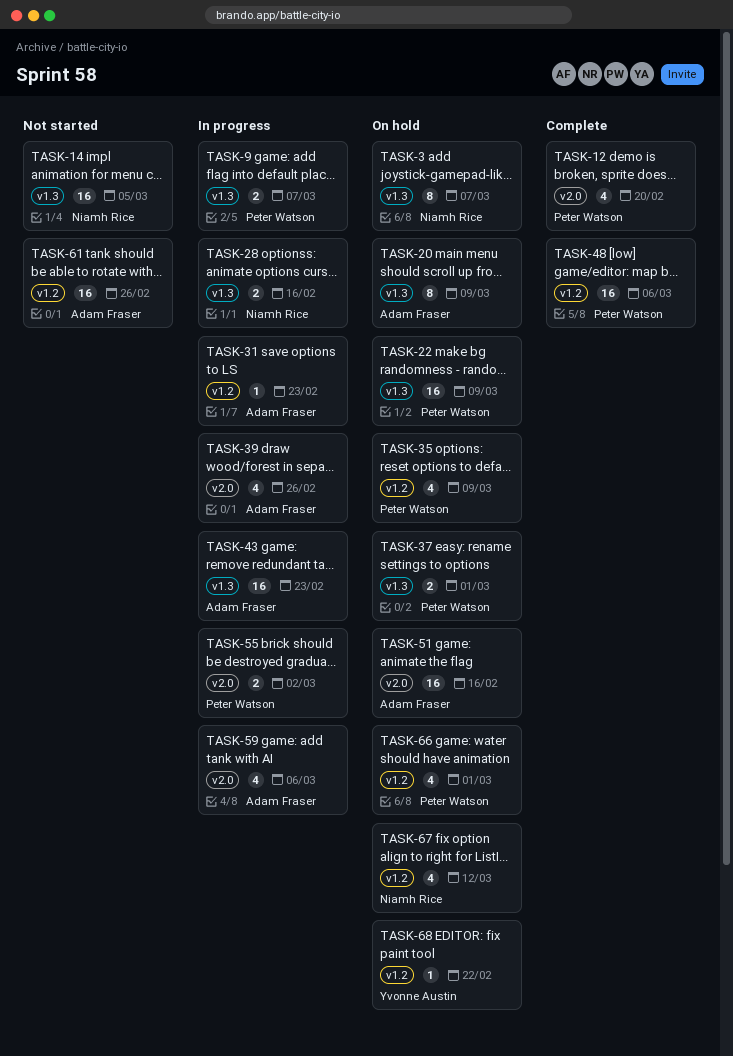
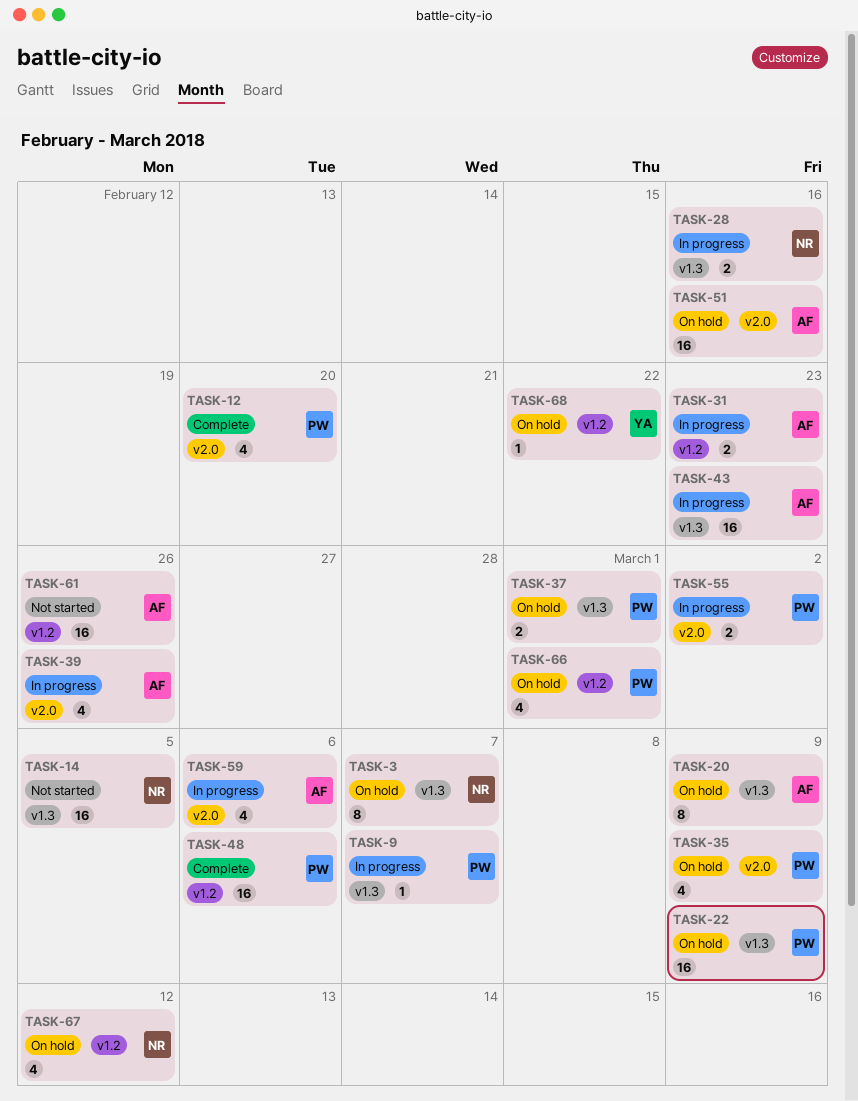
TASK-9, estimate: 2 -> 1
TASK-31, estimate: 1 -> 2
TASK-35, label: v1.2 -> v2.0

